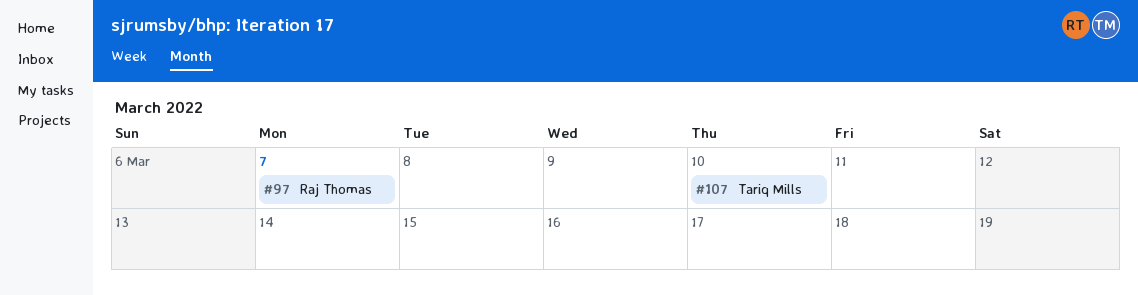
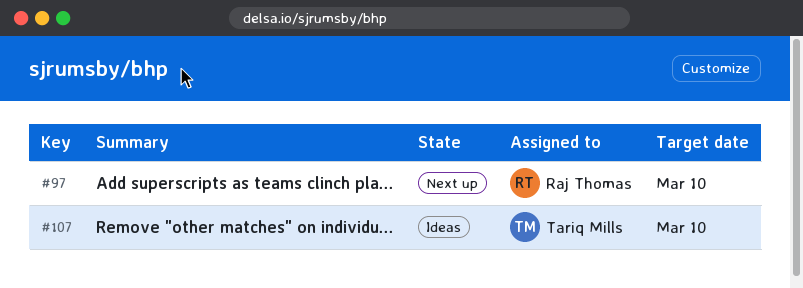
#97, due: Mar 7 -> Mar 10

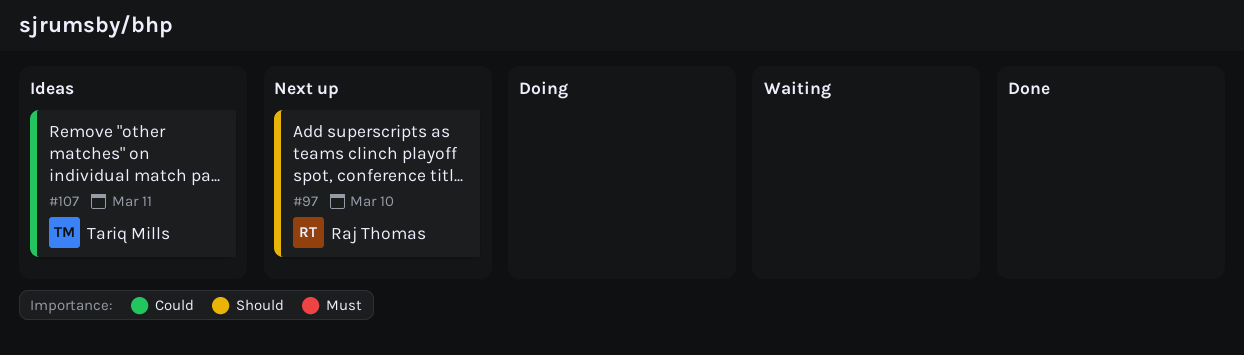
#107, due: Mar 10 -> Mar 11

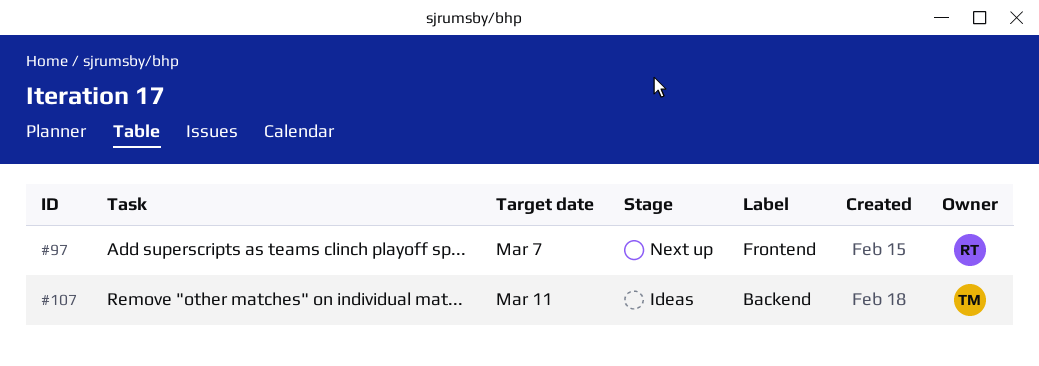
#97, due: Mar 10 -> Mar 7

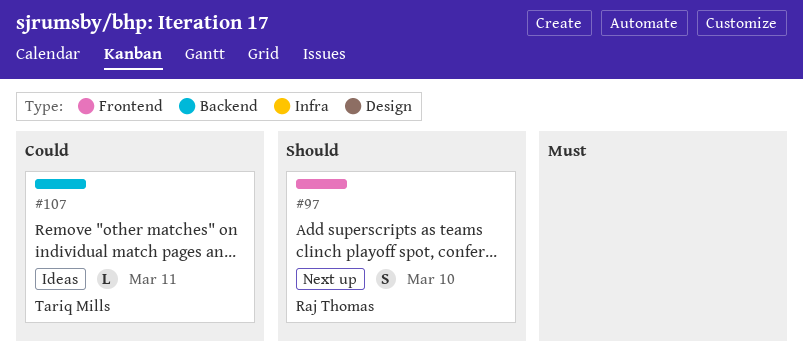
#97, due: Mar 7 -> Mar 10

